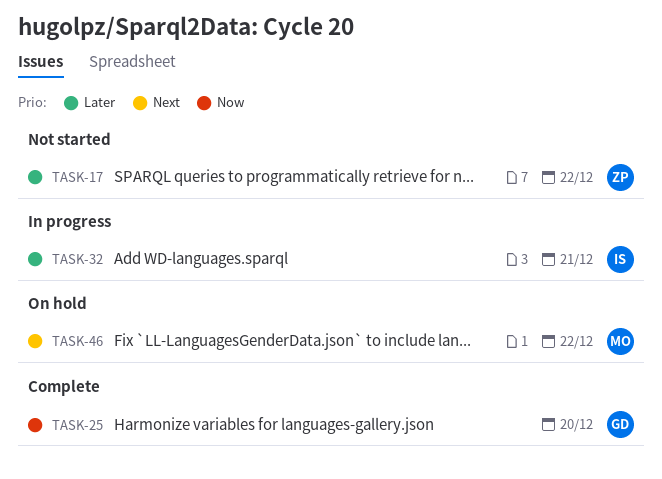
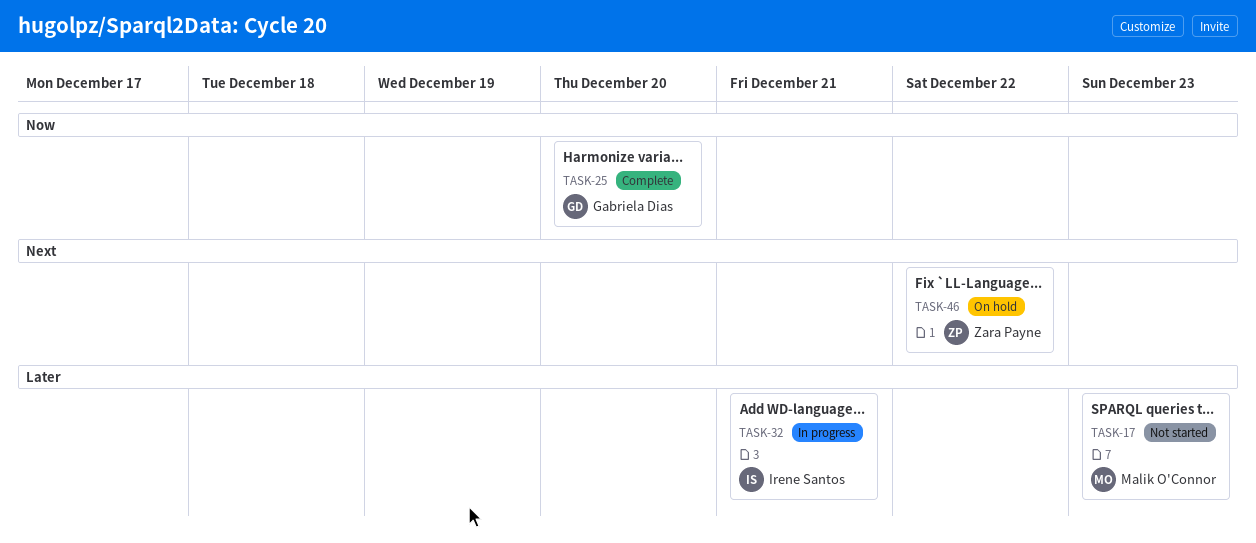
TASK-17, owner: Zara Payne -> Malik O'Connor
TASK-17, due: Dec 22 -> Dec 23
TASK-46, owner: Malik O'Connor -> Zara Payne

